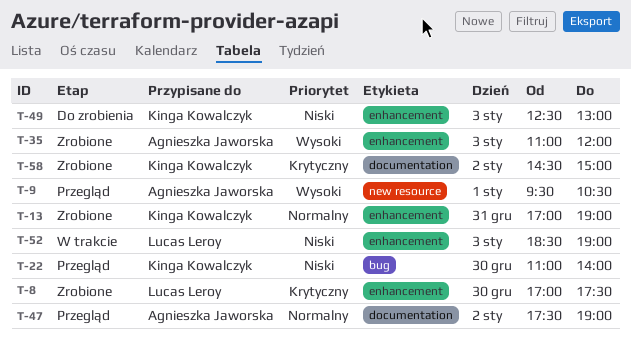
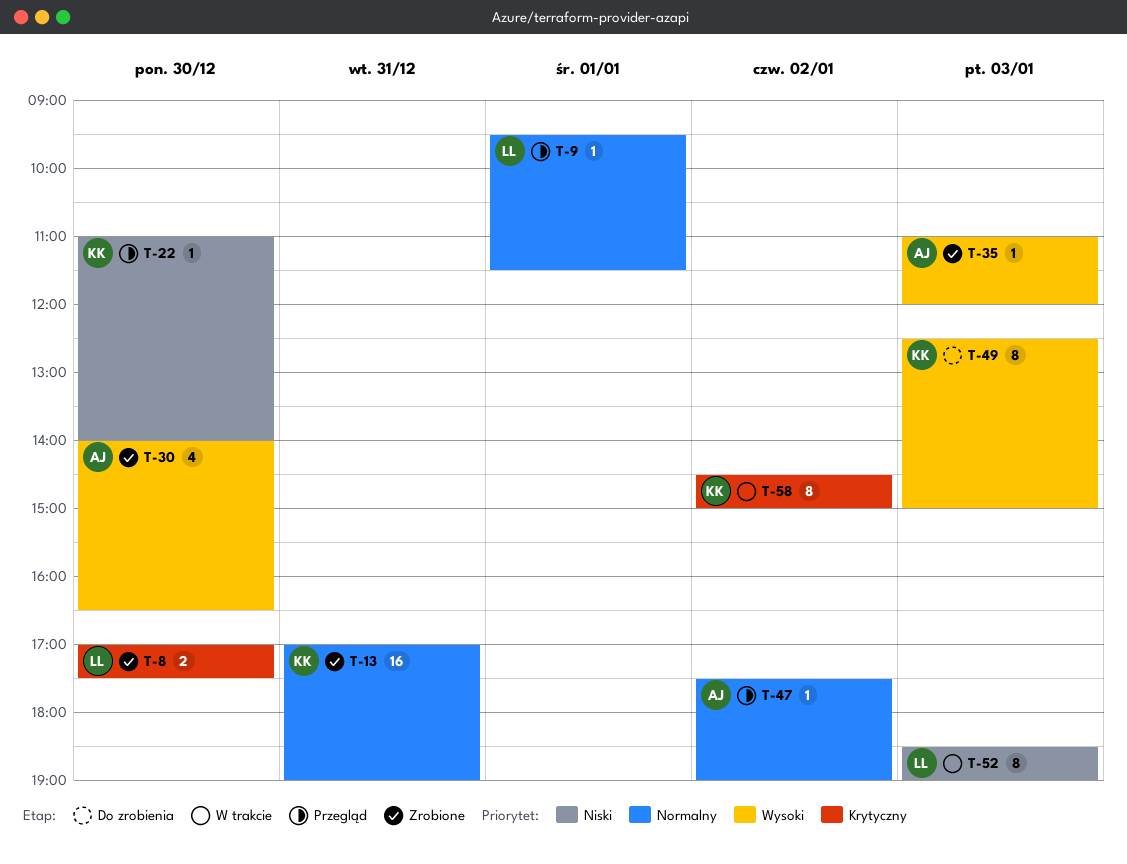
T-9, owner: Agnieszka Jaworska -> Lucas Leroy
T-9, priority: Wysoki -> Normalny
T-9, ends: 10:30 -> 11:30
T-30: none -> present
T-49, priority: Niski -> Wysoki
T-49, ends: 13:00 -> 15:00
T-58, status: Zrobione -> W trakcie

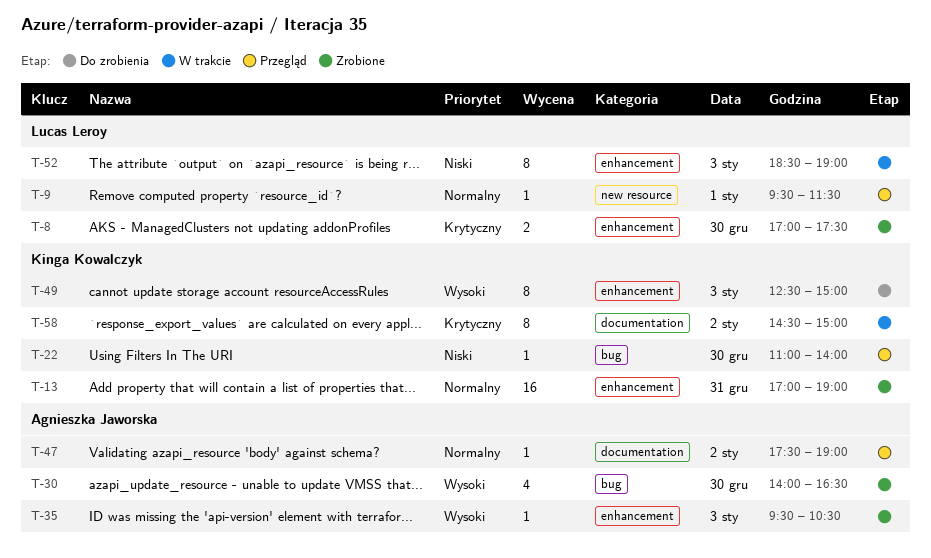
T-35, begins: 11:00 -> 09:30
T-35, ends: 12:00 -> 10:30

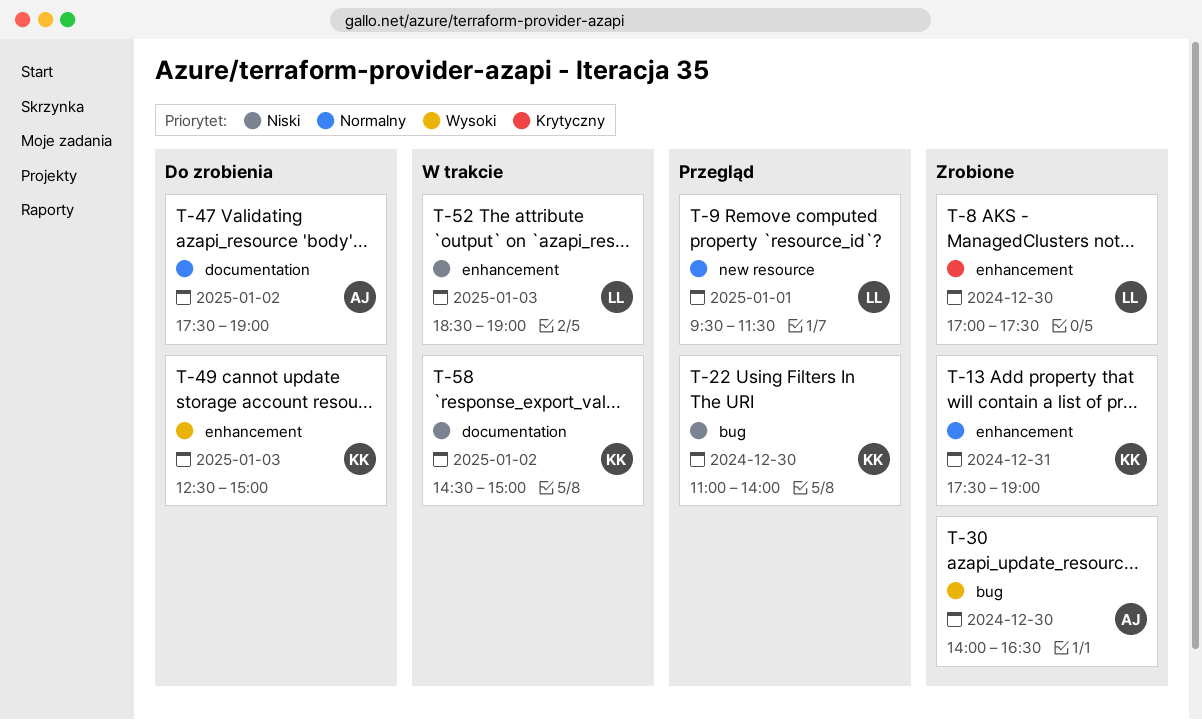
T-13, begins: 17:00 -> 17:30
T-35: present -> none
T-47, status: Przegląd -> Do zrobienia
T-58, priority: Krytyczny -> Niski

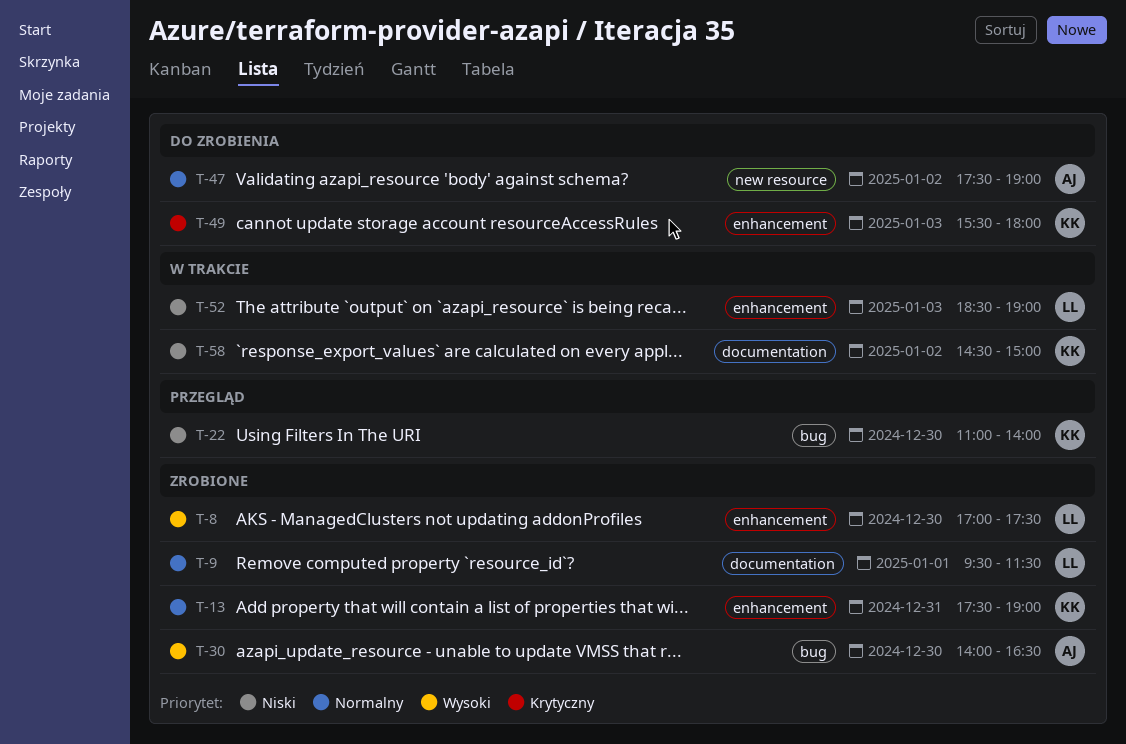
T-8, priority: Krytyczny -> Wysoki
T-9, status: Przegląd -> Zrobione
T-9, label: new resource -> documentation
T-47, label: documentation -> new resource
T-49, priority: Wysoki -> Krytyczny
T-49, begins: 12:30 -> 15:30
T-49, ends: 15:00 -> 18:00

